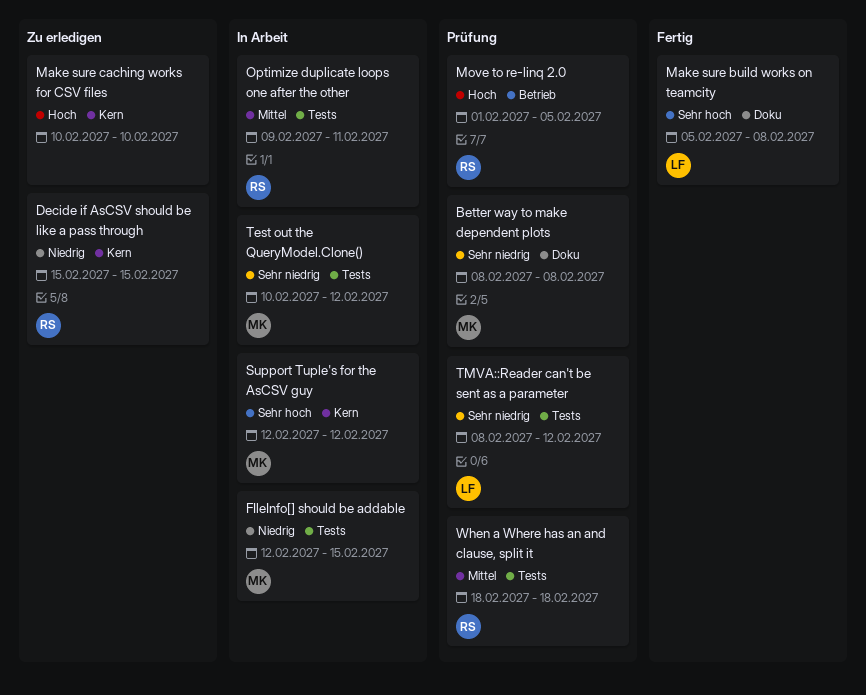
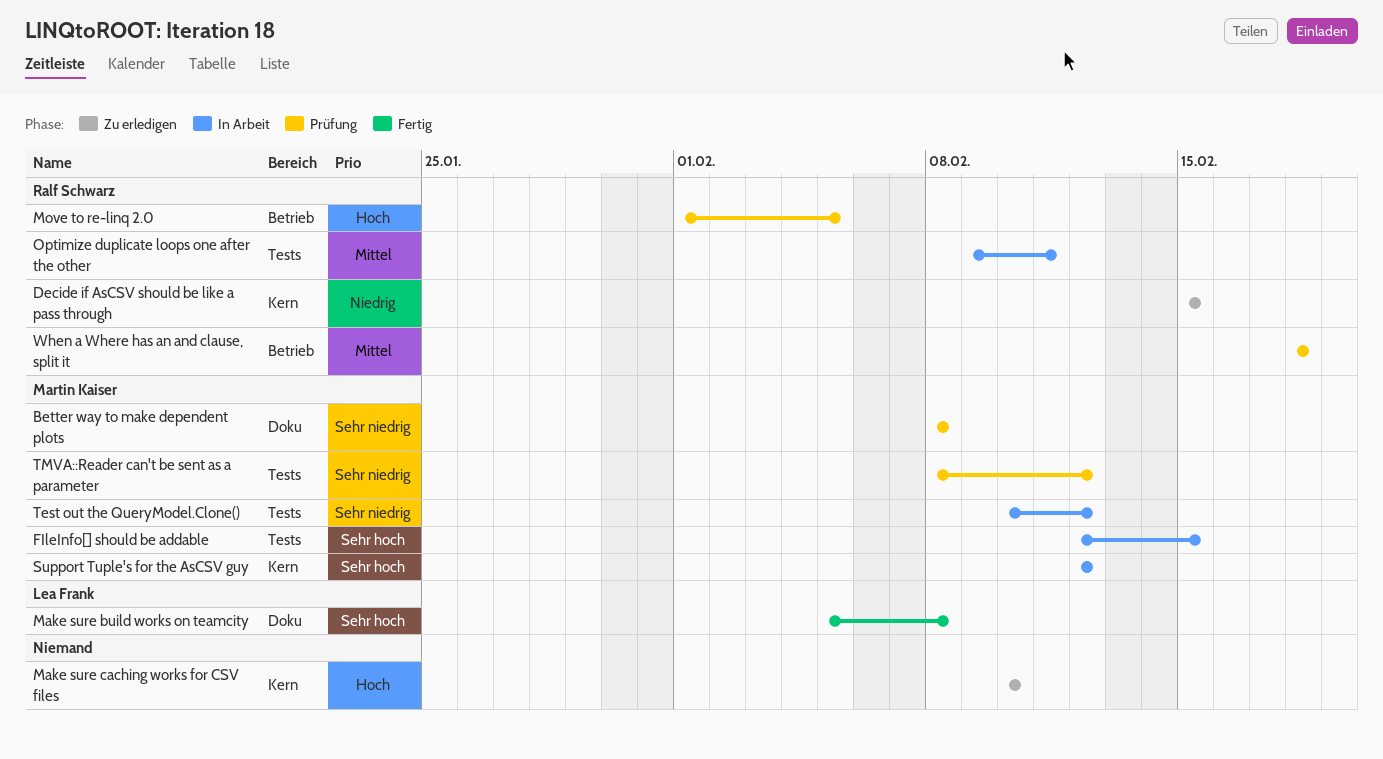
FIleInfo[] should be addable, priority: Niedrig -> Sehr hoch
TMVA::Reader can't be sent as a parameter, owner: Lea Frank -> Martin Kaiser
When a Where has an and clause, split it, label: Tests -> Betrieb

